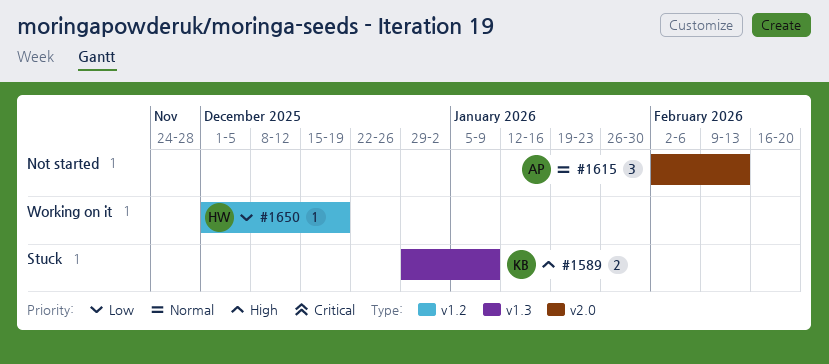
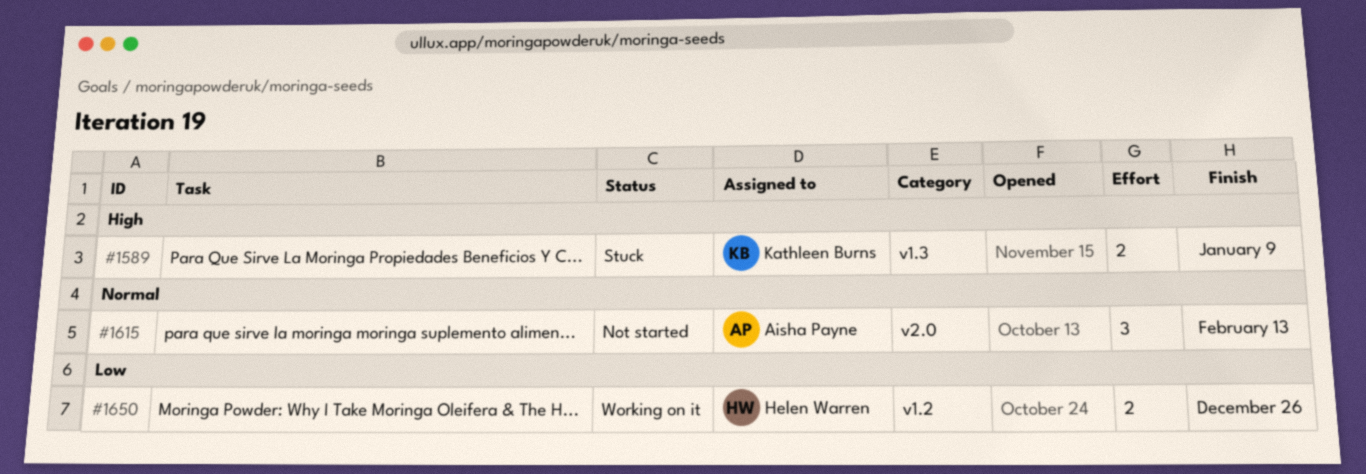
#1650, estimate: 1 -> 2
#1650, due: Dec 19 -> Dec 26

